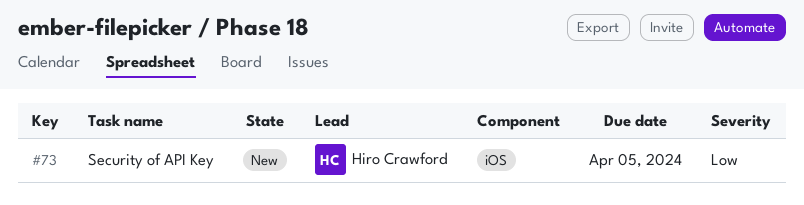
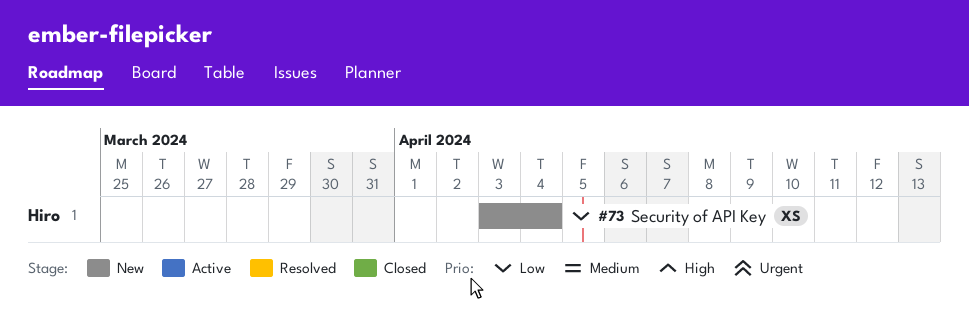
#73, due: Apr 5 -> Apr 4

